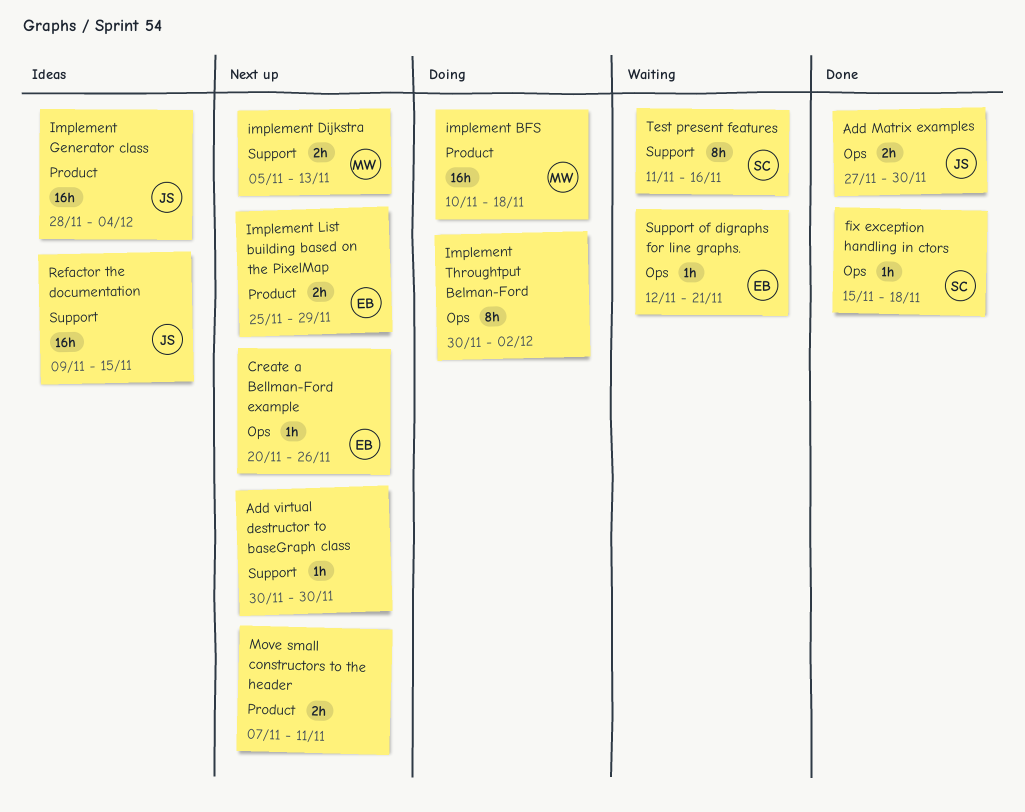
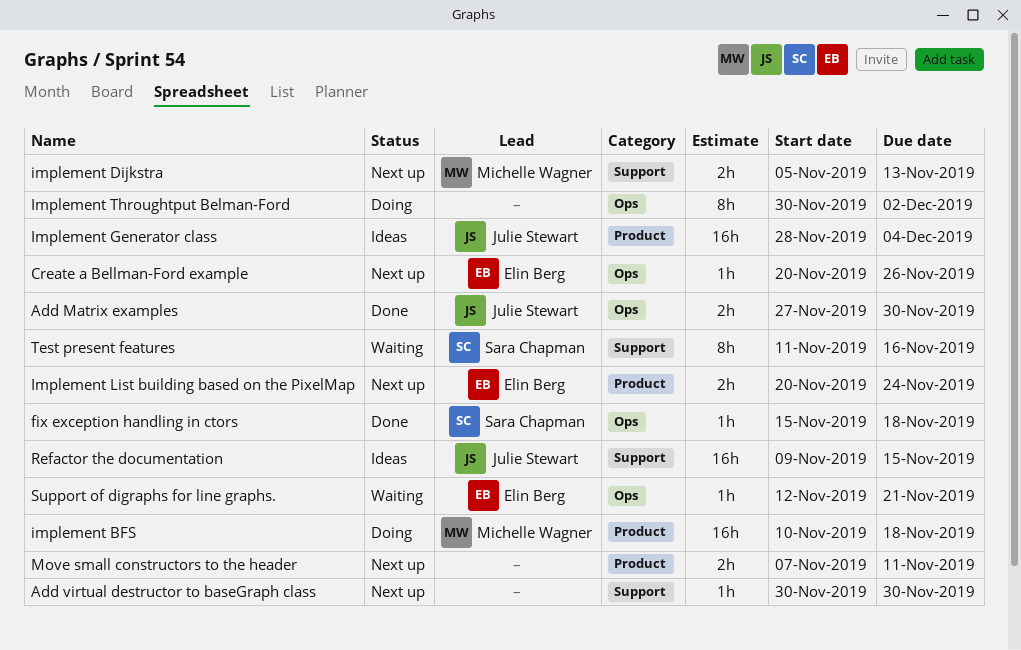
Implement List building based on the PixelMap, start: Nov 25 -> Nov 20
Implement List building based on the PixelMap, due: Nov 29 -> Nov 24

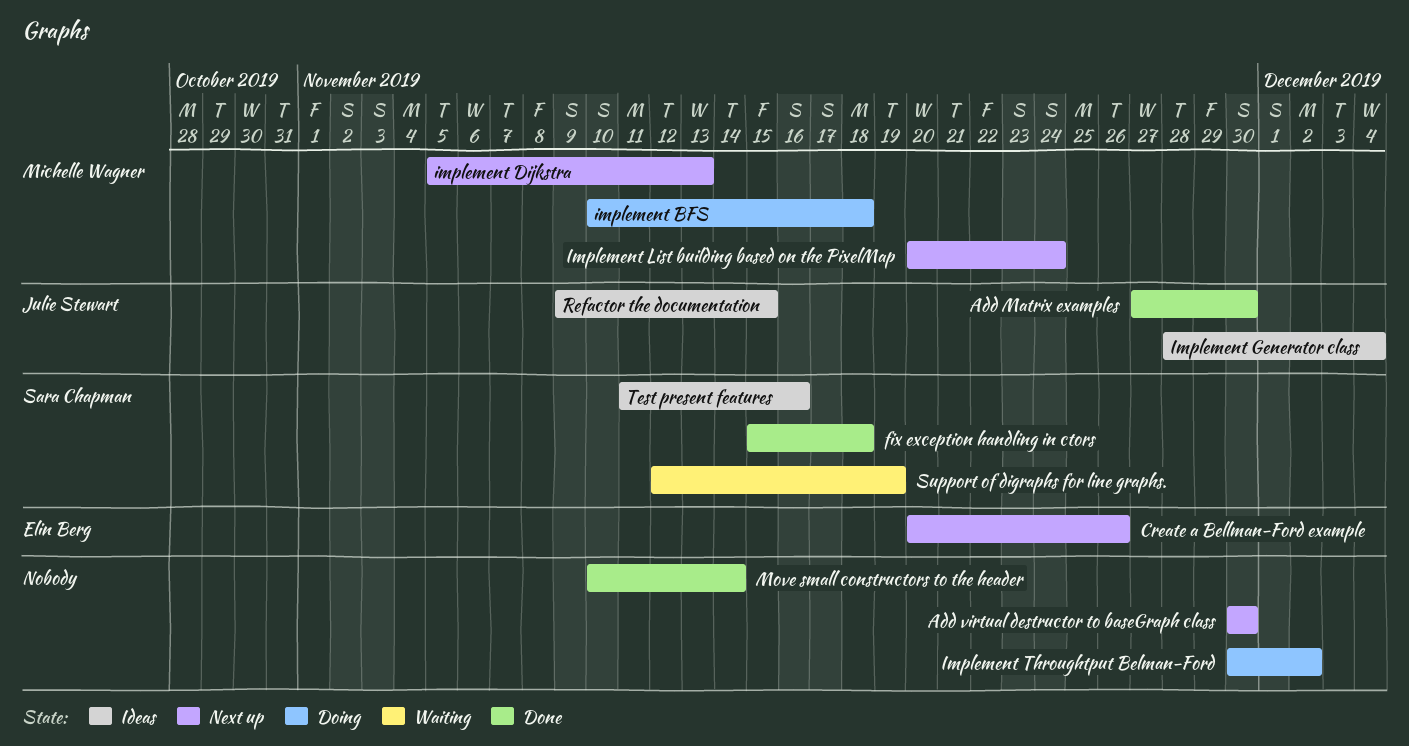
Implement List building based on the PixelMap, owner: Elin Berg -> Michelle Wagner
Move small constructors to the header, status: Next up -> Done
Move small constructors to the header, start: Nov 7 -> Nov 10
Move small constructors to the header, due: Nov 11 -> Nov 14
Support of digraphs for line graphs., owner: Elin Berg -> Sara Chapman
Support of digraphs for line graphs., due: Nov 21 -> Nov 19
Test present features, status: Waiting -> Ideas

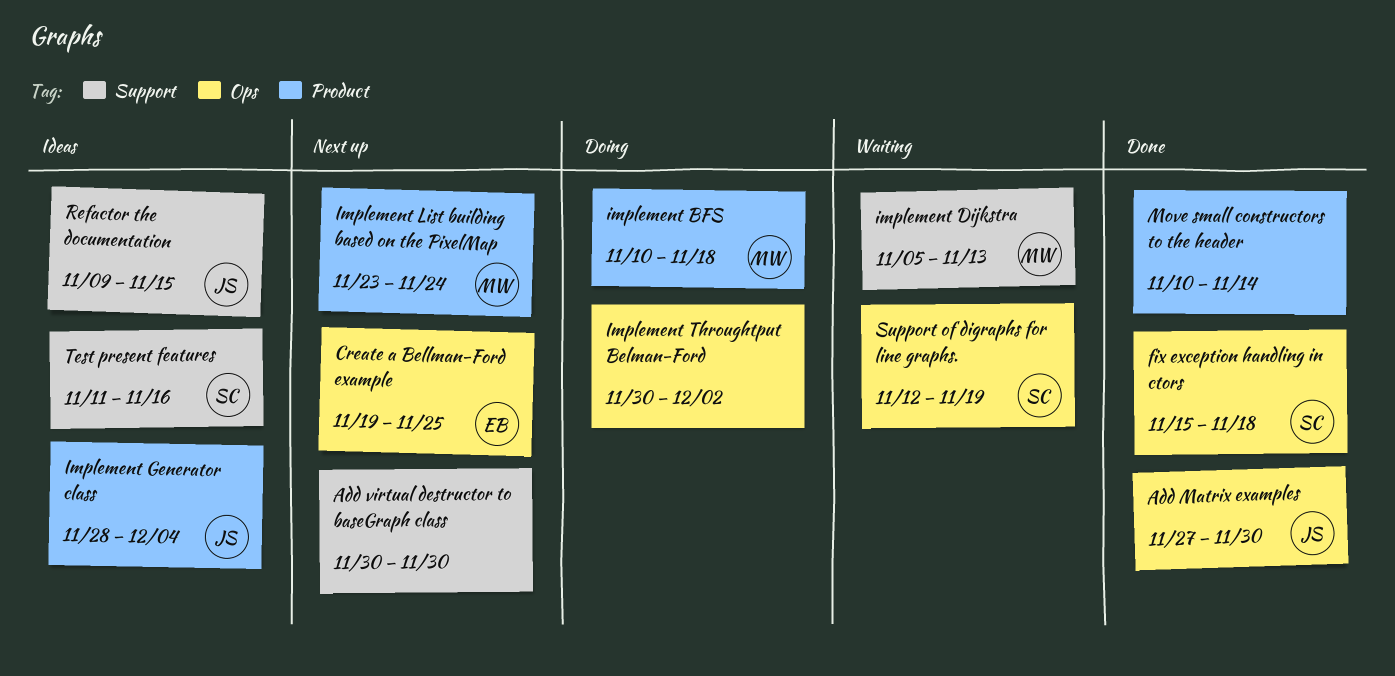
Create a Bellman-Ford example, start: Nov 20 -> Nov 19
Create a Bellman-Ford example, due: Nov 26 -> Nov 25
implement Dijkstra, status: Next up -> Waiting
Implement List building based on the PixelMap, start: Nov 20 -> Nov 23

